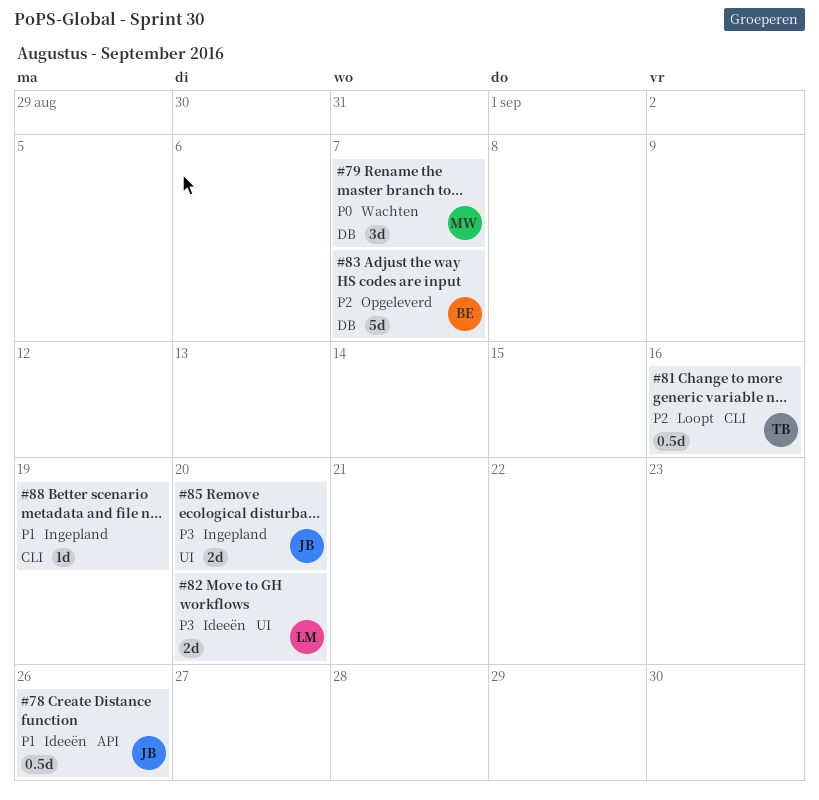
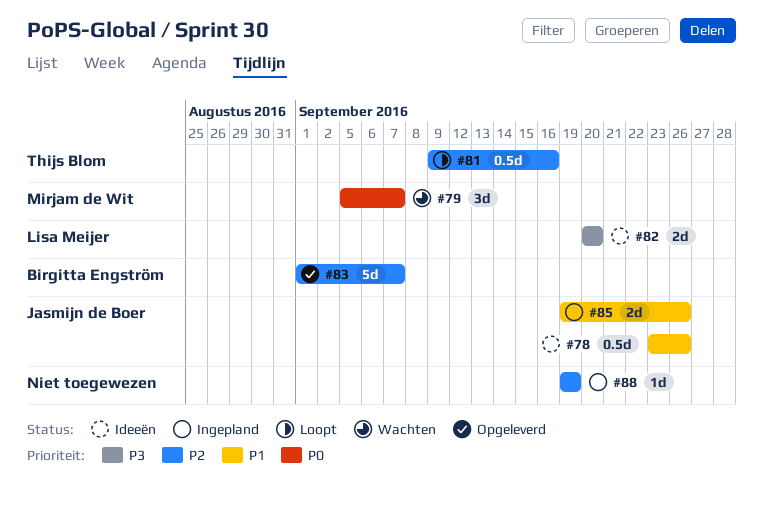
#85, priority: P3 -> P1
#85, due: Sep 20 -> Sep 26
#88, priority: P1 -> P2

